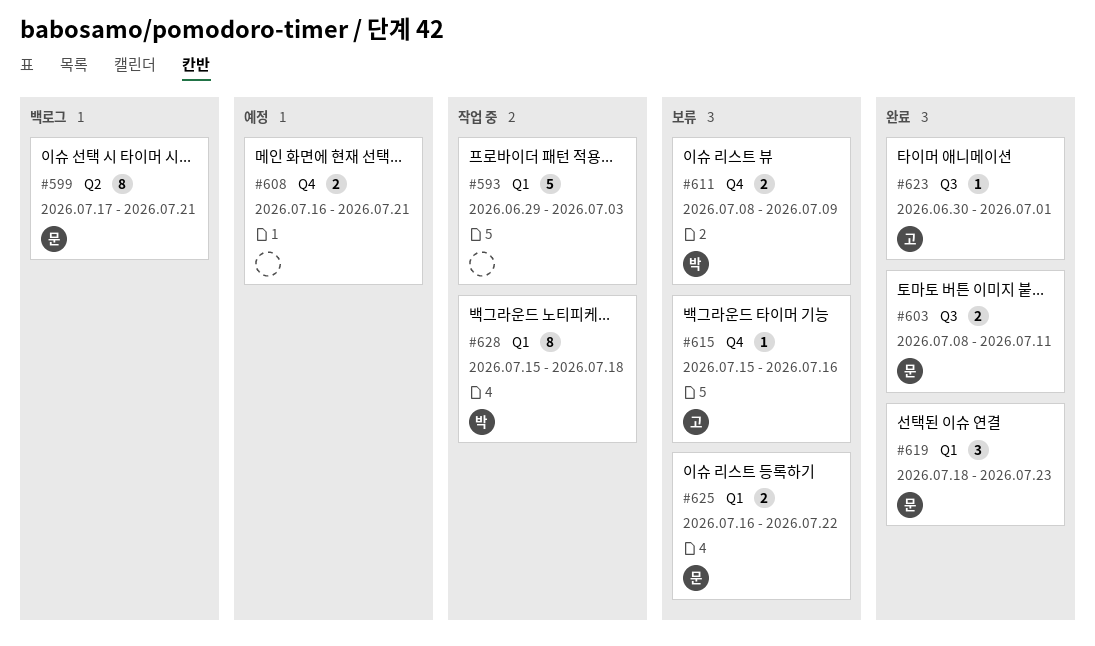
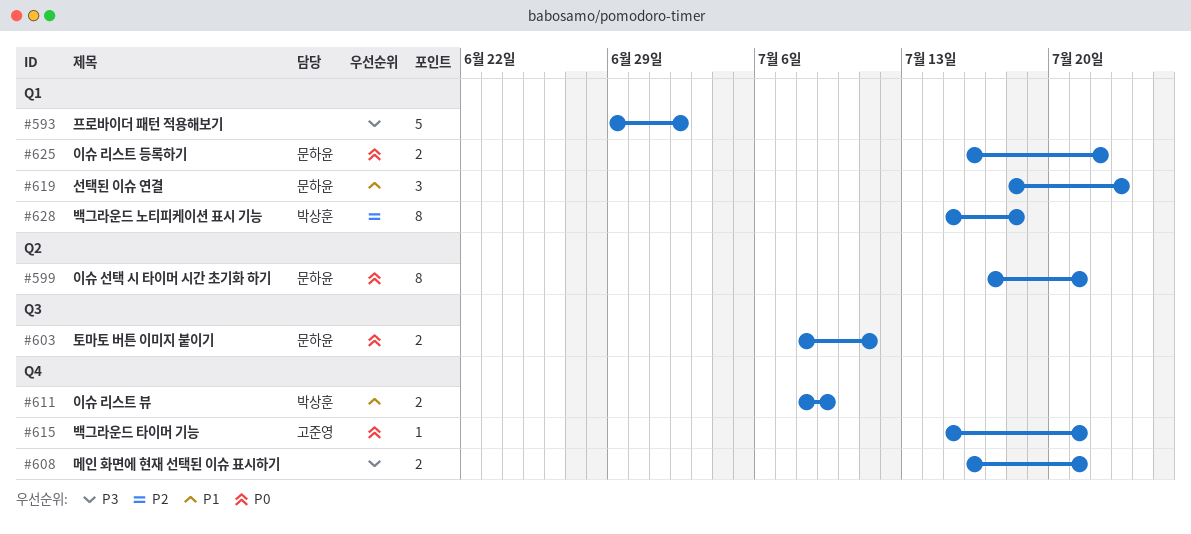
#593, due: Jul 3 -> Jul 2
#615, due: Jul 16 -> Jul 21
#623: present -> none

